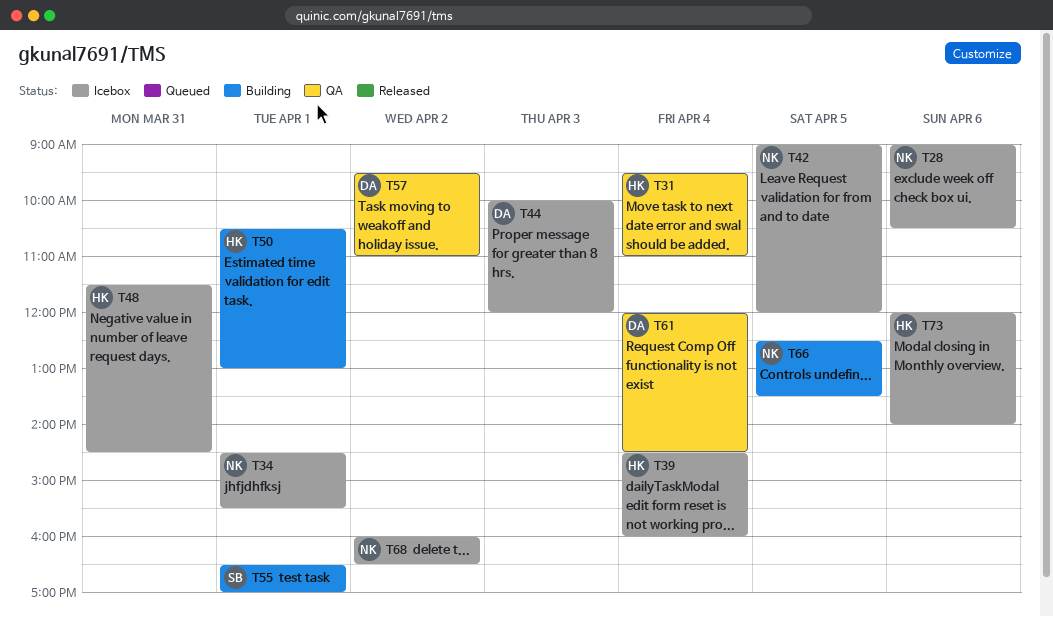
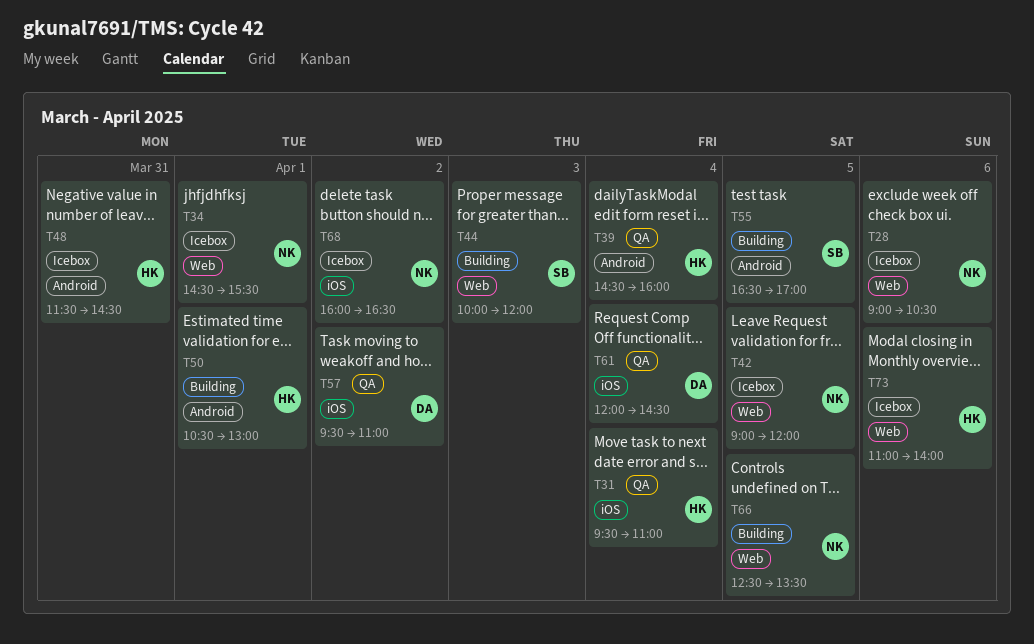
T39, status: Icebox -> QA
T44, status: Icebox -> Building
T44, owner: DA -> SB
T55, day: Apr 1 -> Apr 5
T73, begins: 12:00 -> 11:00

